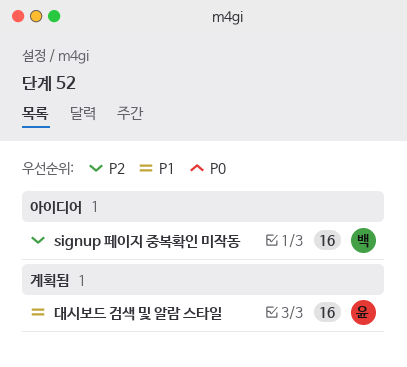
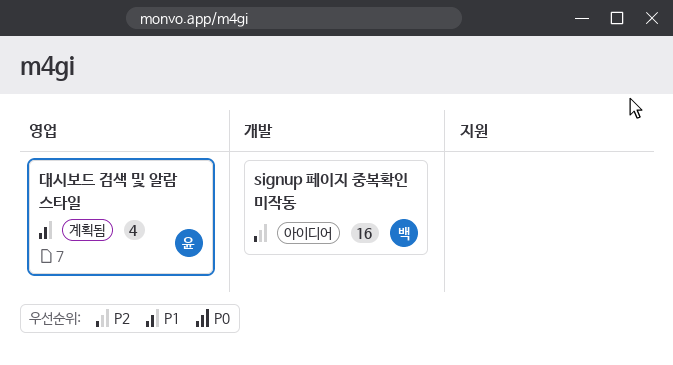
대시보드 검색 및 알람 스타일, estimate: 16 -> 4

